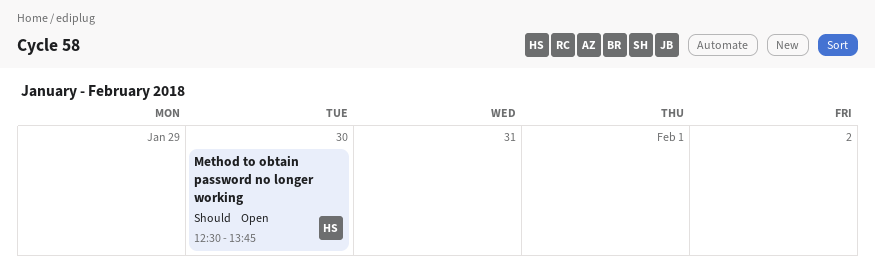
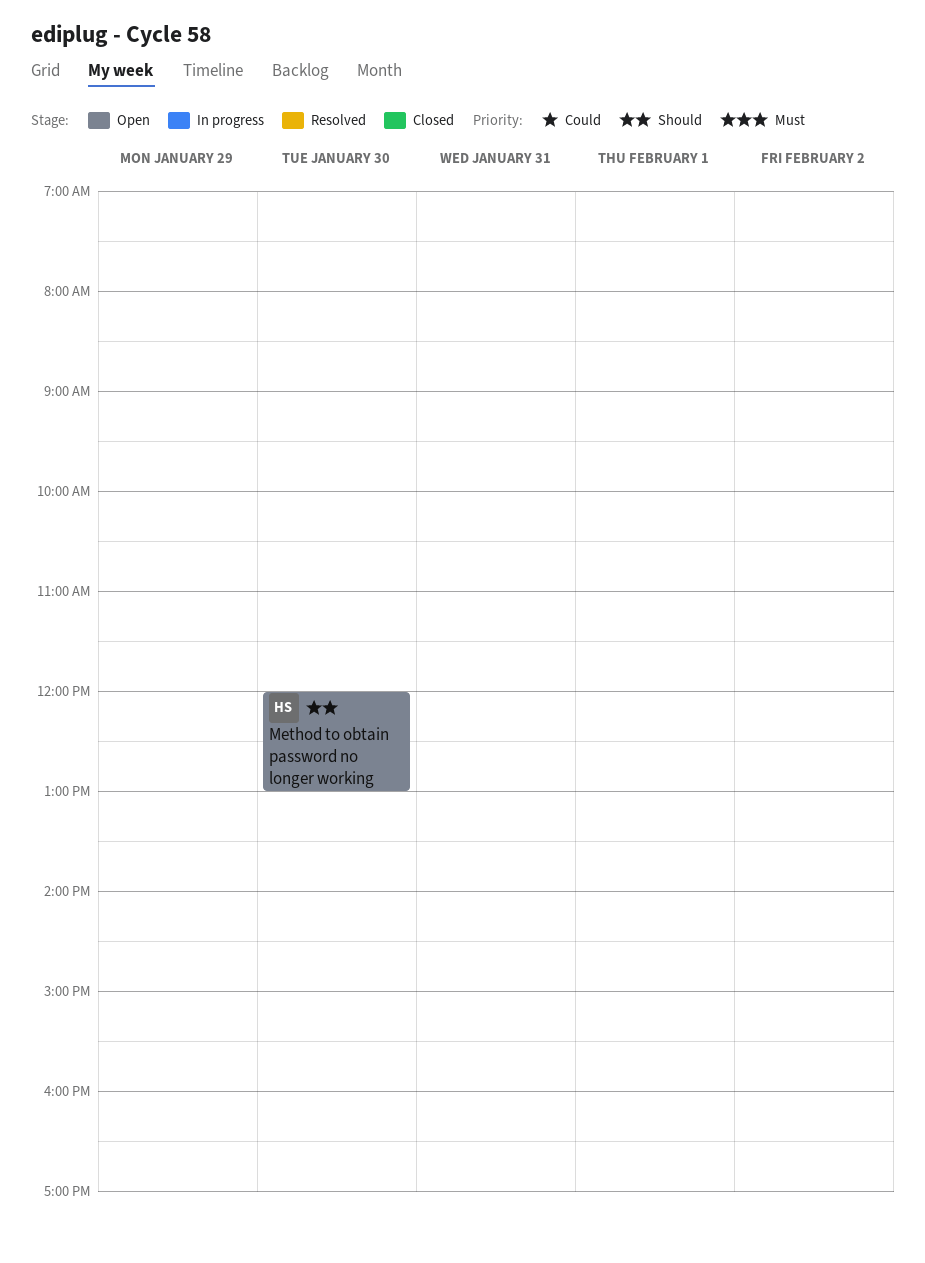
Method to obtain password no longer working, begins: 12:30 -> 12:00
Method to obtain password no longer working, ends: 13:45 -> 13:00

